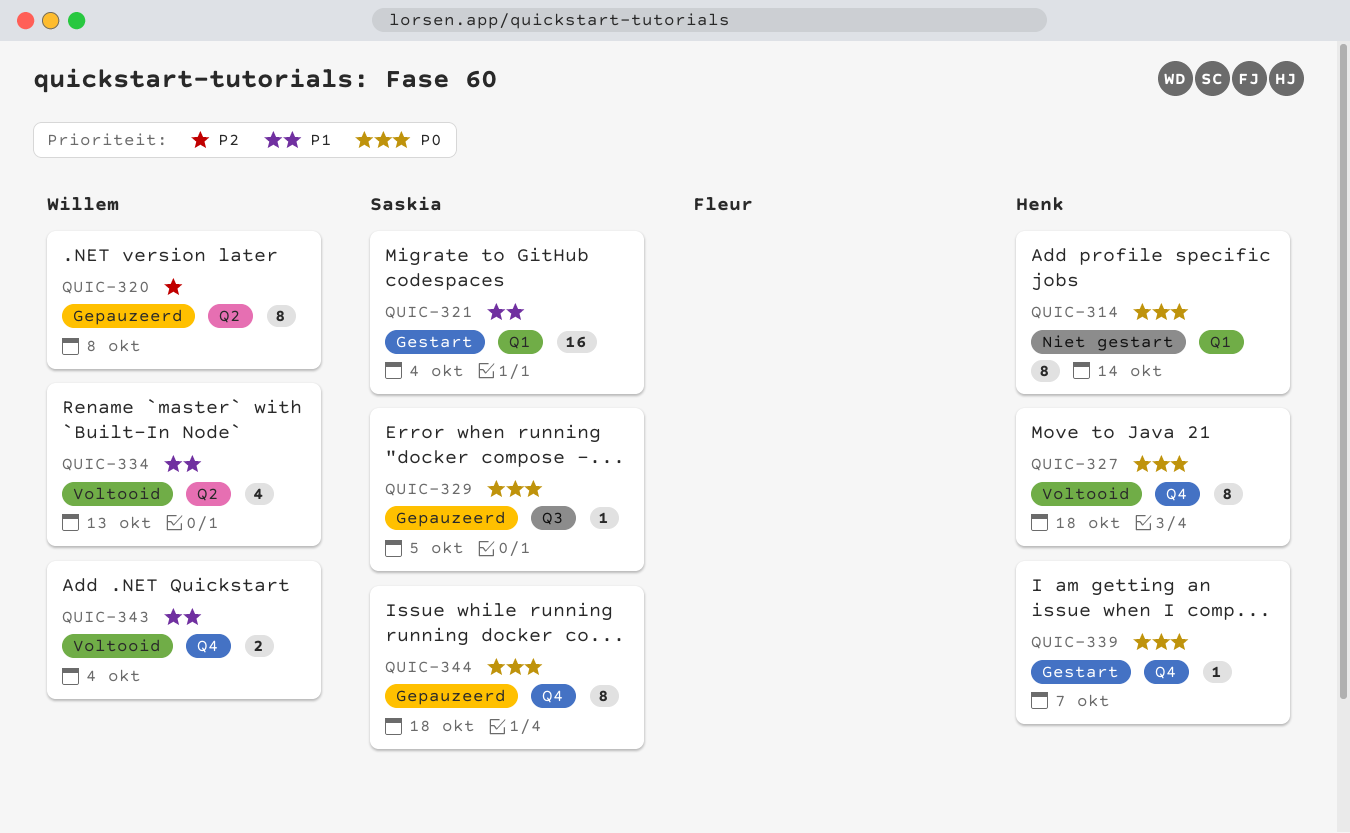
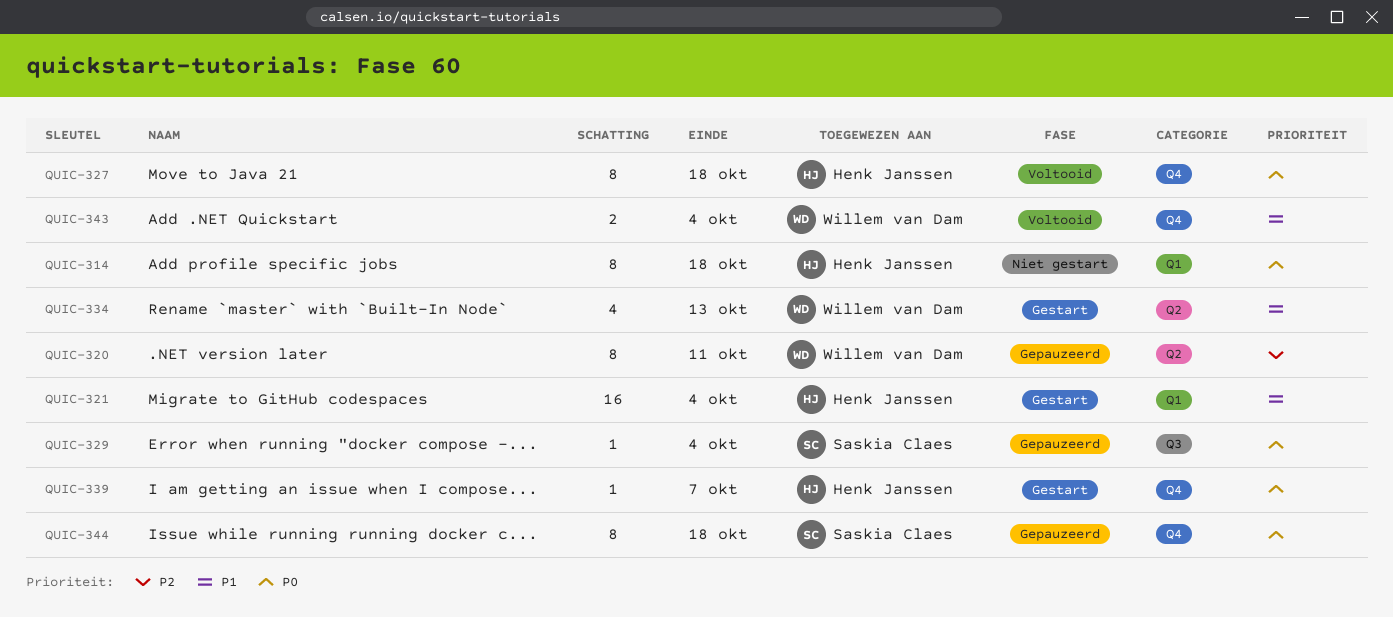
QUIC-314, due: Oct 14 -> Oct 18
QUIC-320, due: Oct 8 -> Oct 11
QUIC-321, owner: Saskia Claes -> Henk Janssen
QUIC-329, due: Oct 5 -> Oct 4
QUIC-334, status: Voltooid -> Gestart

